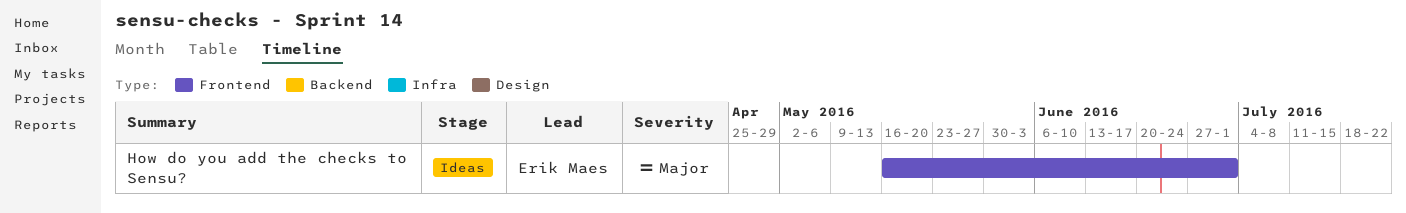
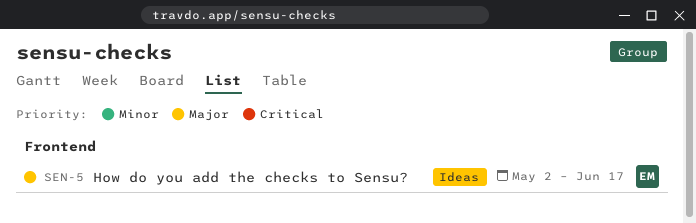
How do you add the checks to Sensu?, start: May 16 -> May 2
How do you add the checks to Sensu?, due: Jul 1 -> Jun 17

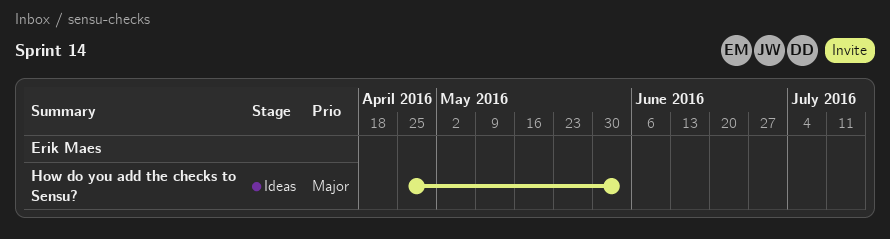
How do you add the checks to Sensu?, start: May 2 -> Apr 25
How do you add the checks to Sensu?, due: Jun 17 -> Jun 3

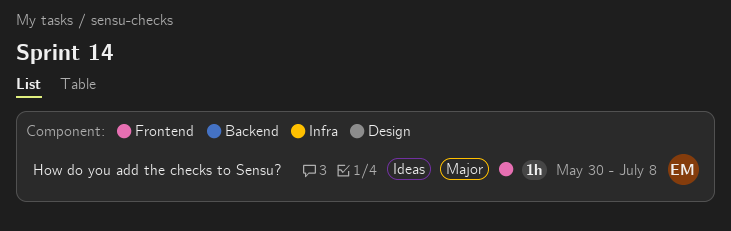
How do you add the checks to Sensu?, start: Apr 25 -> May 30
How do you add the checks to Sensu?, due: Jun 3 -> Jul 8

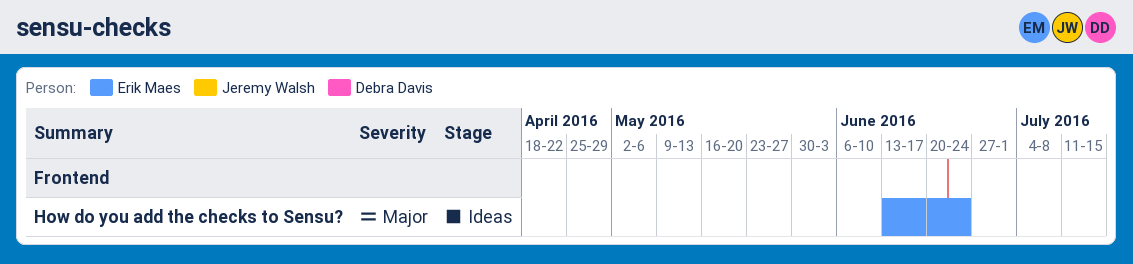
How do you add the checks to Sensu?, start: May 30 -> Jun 13
How do you add the checks to Sensu?, due: Jul 8 -> Jun 24

